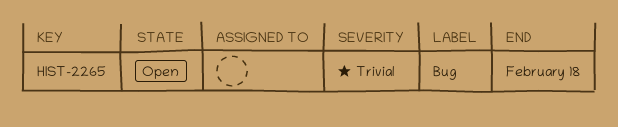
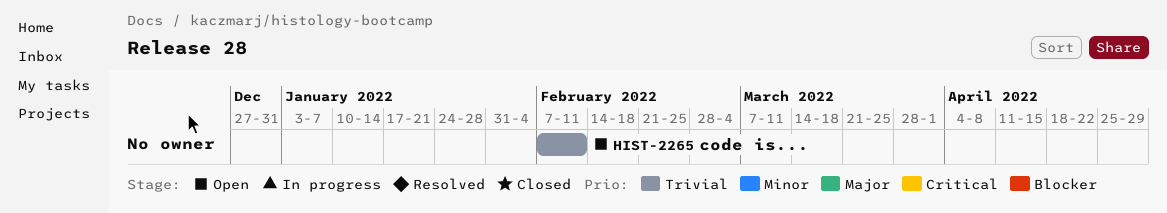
HIST-2265, due: Feb 18 -> Feb 11

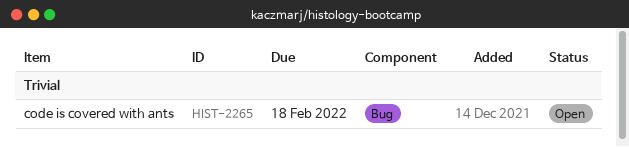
HIST-2265, due: Feb 11 -> Feb 18

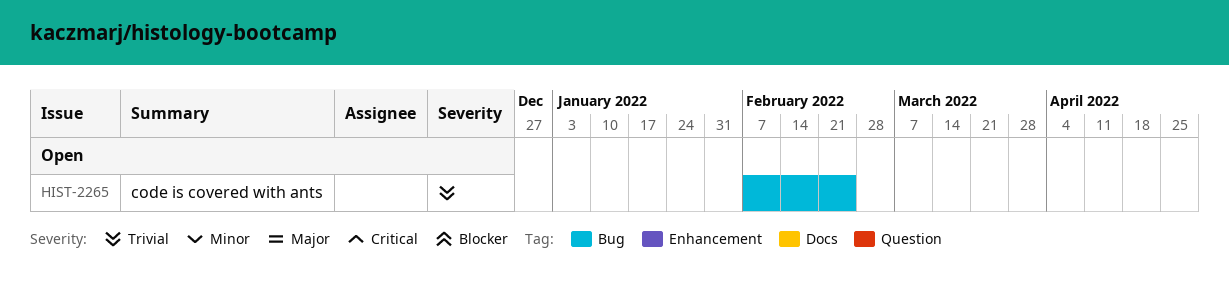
HIST-2265, due: Feb 18 -> Feb 25

